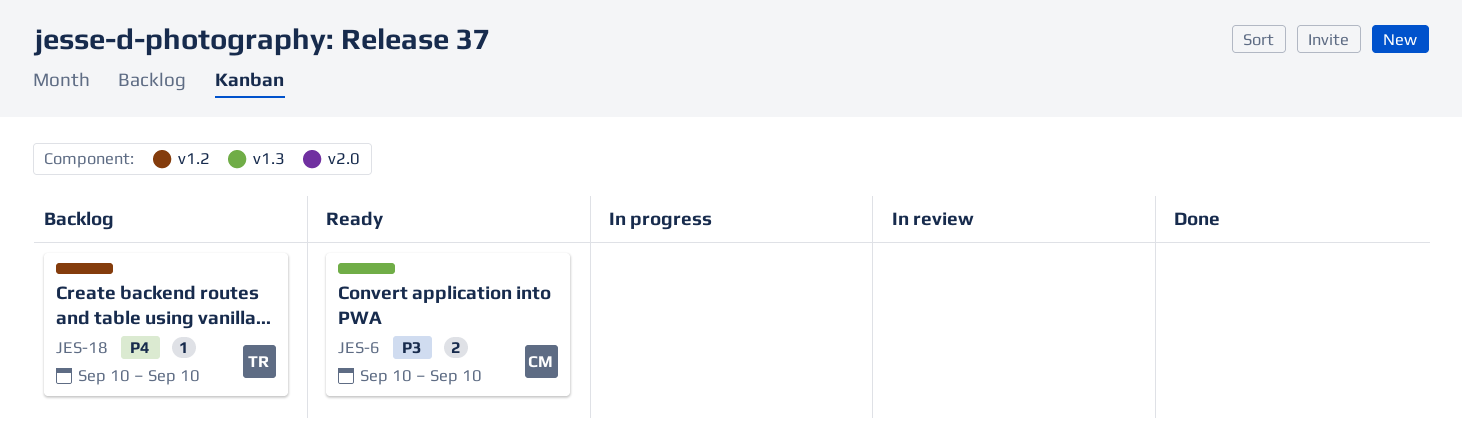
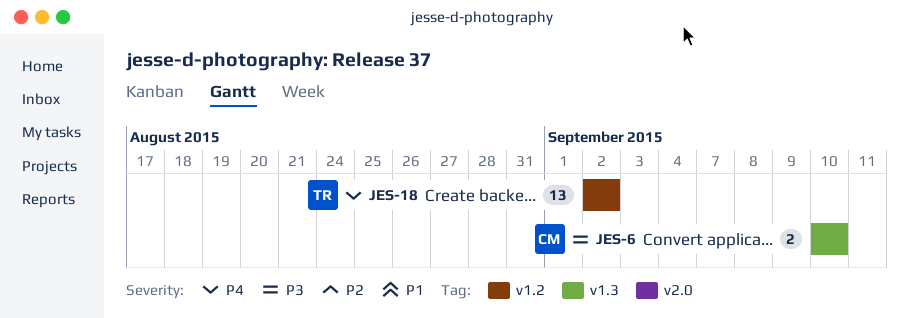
JES-18, estimate: 1 -> 13
JES-18, start: Sep 10 -> Sep 2
JES-18, due: Sep 10 -> Sep 2

